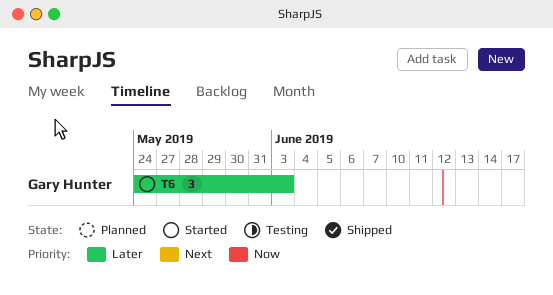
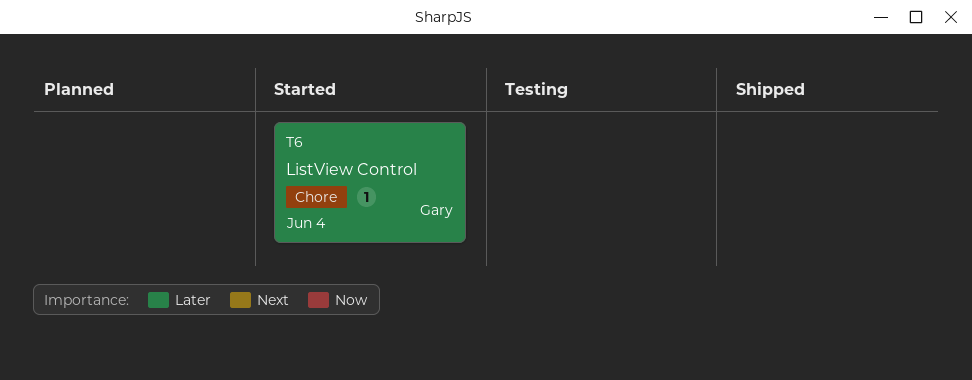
T6, estimate: 3 -> 1
T6, due: Jun 3 -> Jun 4

